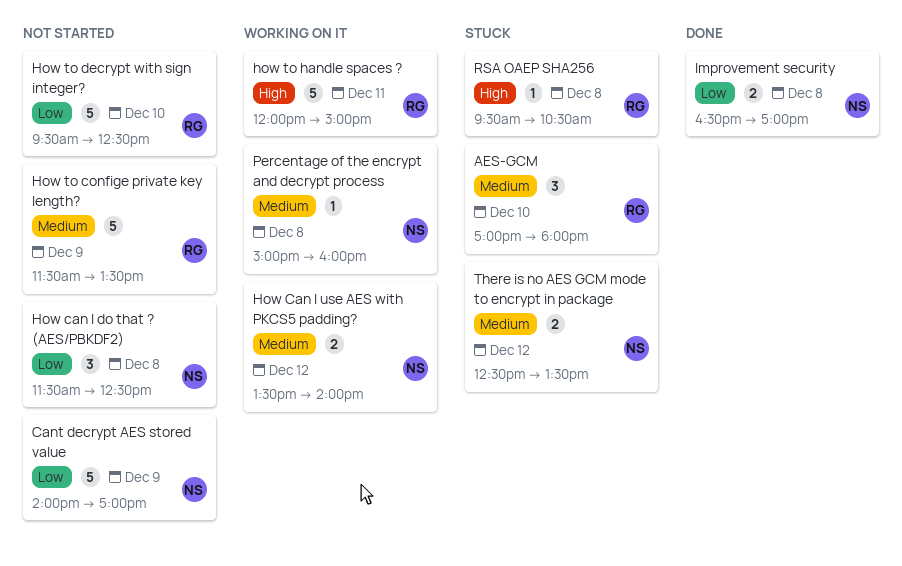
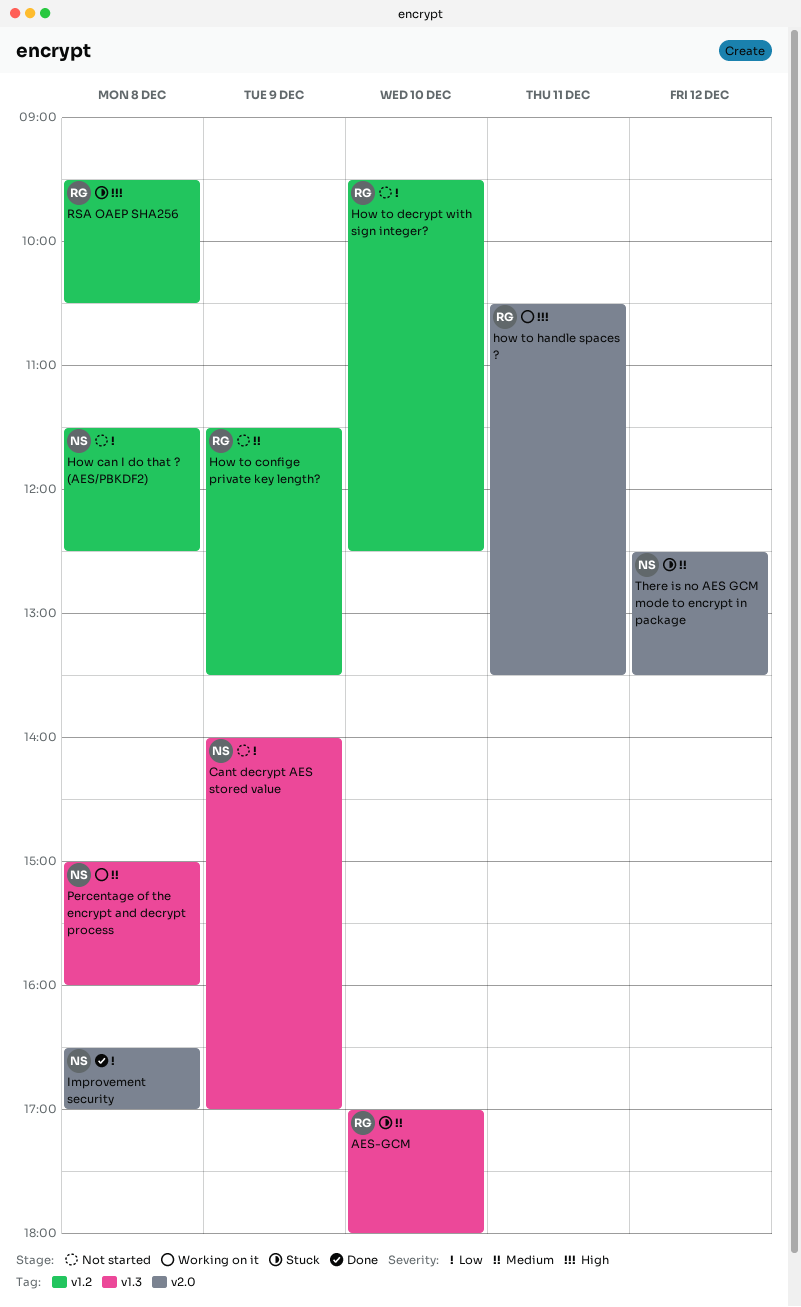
How Can I use AES with PKCS5 padding?: present -> none
how to handle spaces ?, begins: 12:00 -> 10:30
how to handle spaces ?, ends: 15:00 -> 13:30

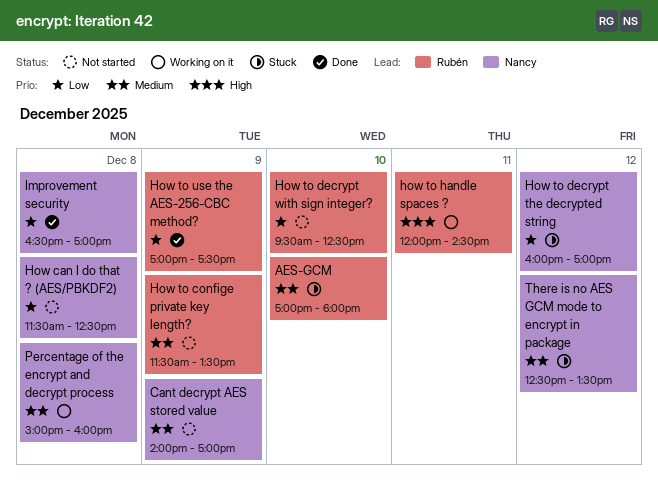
Cant decrypt AES stored value, priority: Low -> Medium
How to decrypt the decrypted string: none -> present
how to handle spaces ?, begins: 10:30 -> 12:00
how to handle spaces ?, ends: 13:30 -> 14:30
How to use the AES-256-CBC method?: none -> present
RSA OAEP SHA256: present -> none

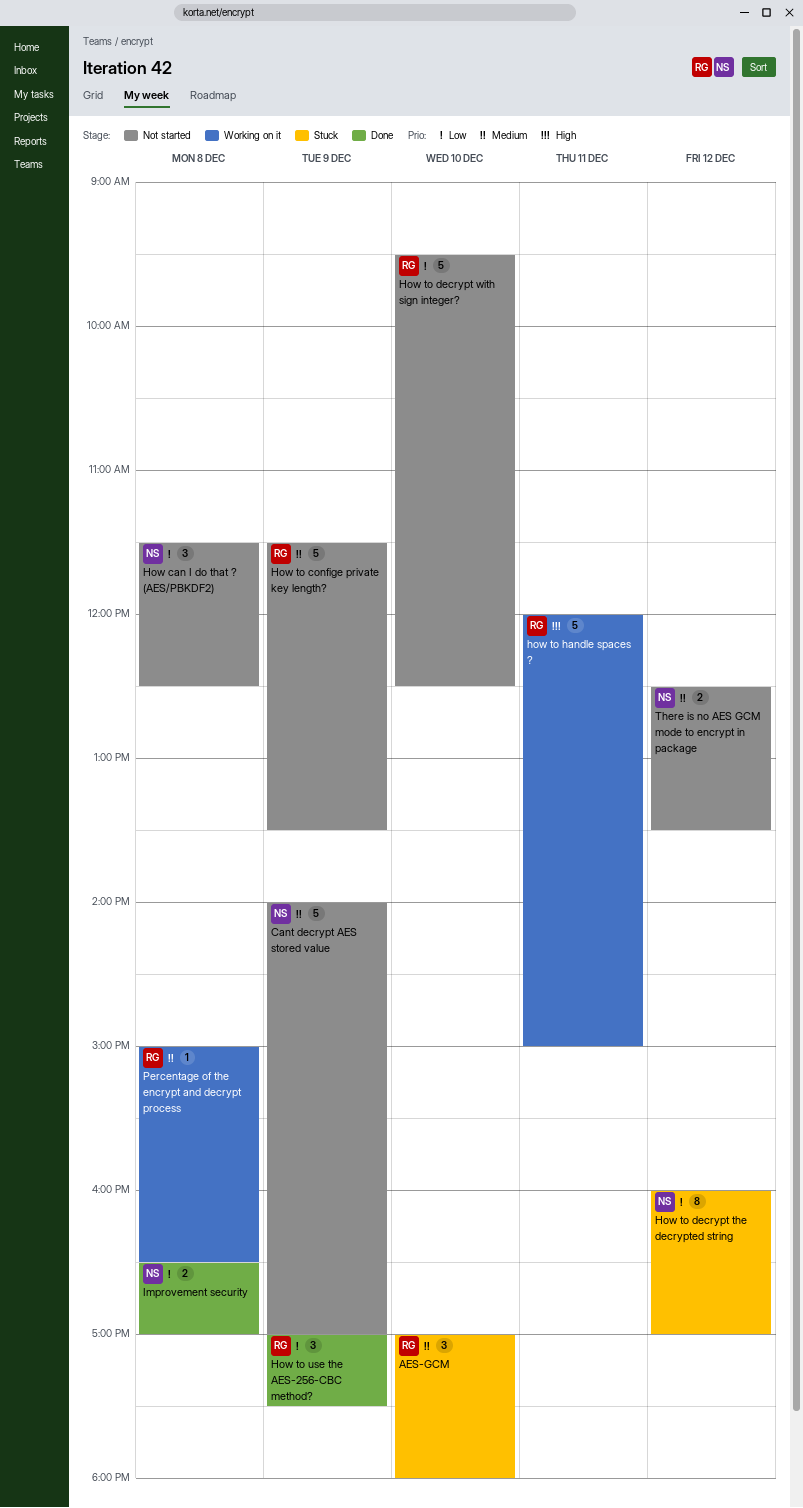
how to handle spaces ?, ends: 14:30 -> 15:00
Percentage of the encrypt and decrypt process, owner: Nancy -> Rubén
Percentage of the encrypt and decrypt process, ends: 16:00 -> 16:30
There is no AES GCM mode to encrypt in package, status: Stuck -> Not started

